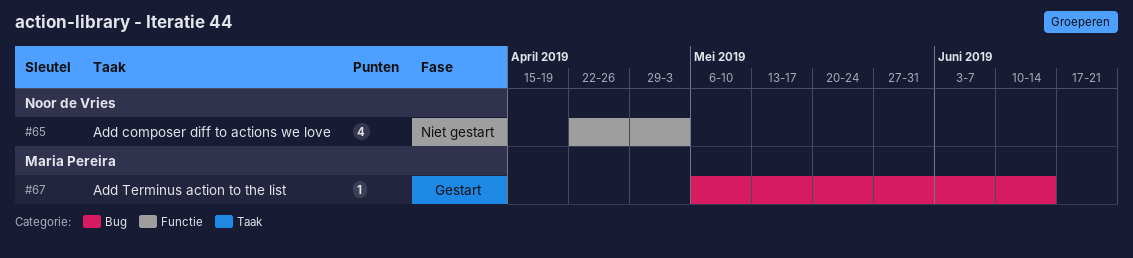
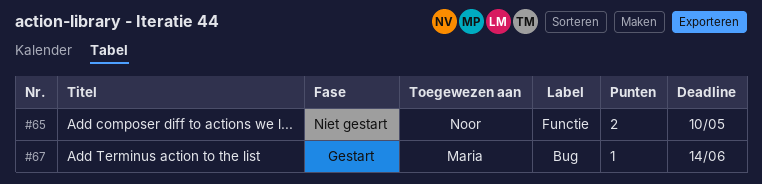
#65, estimate: 4 -> 2
#65, due: May 3 -> May 10

